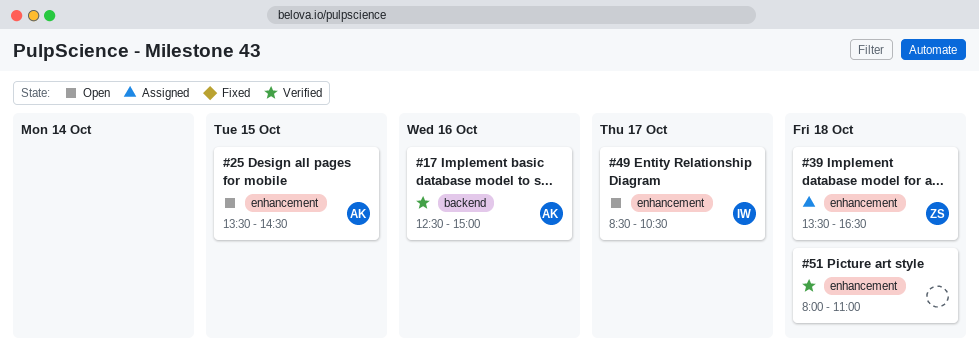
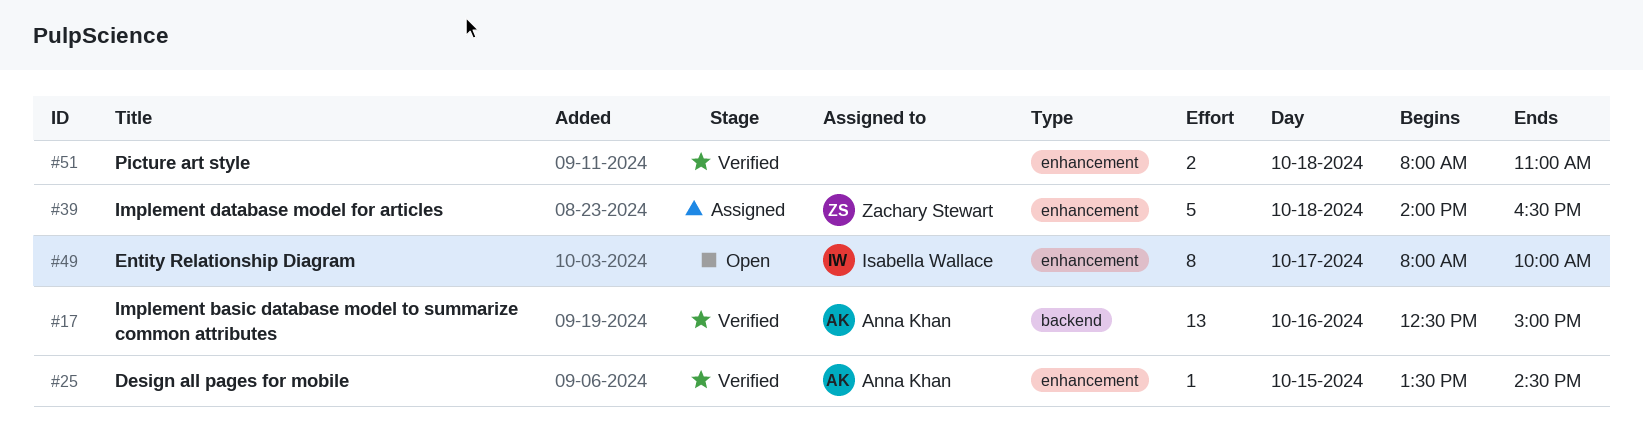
#25, status: Open -> Verified
#39, begins: 13:30 -> 14:00
#49, begins: 08:30 -> 08:00
#49, ends: 10:30 -> 10:00

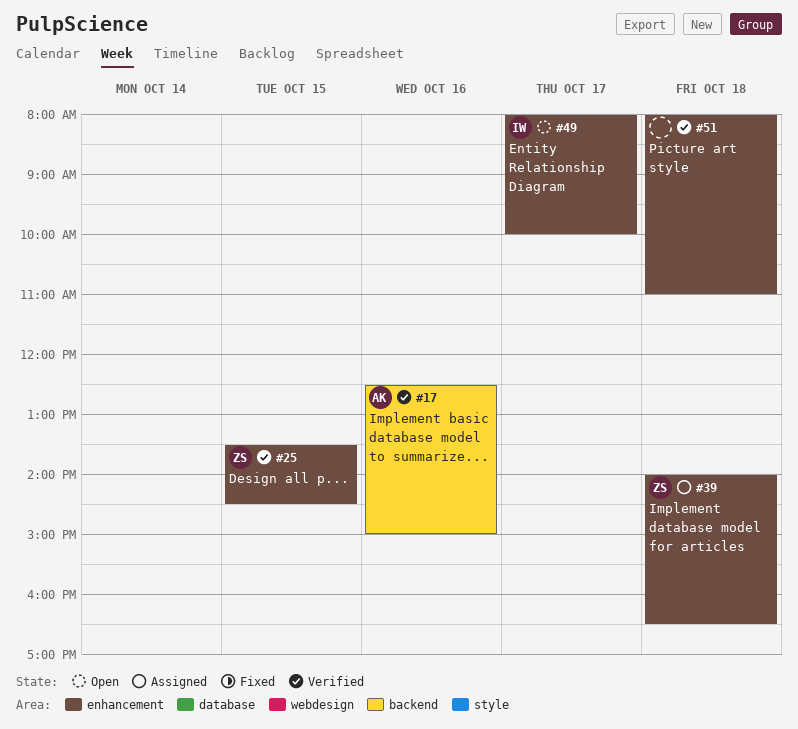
#25, owner: Anna Khan -> Zachary Stewart

